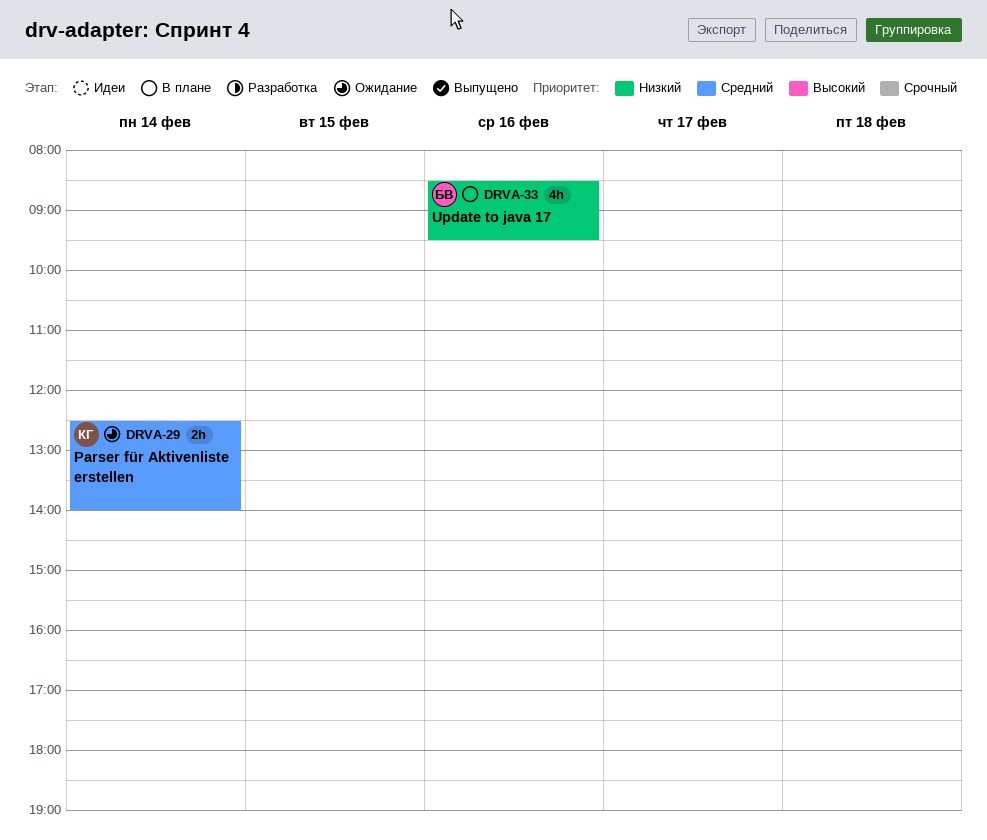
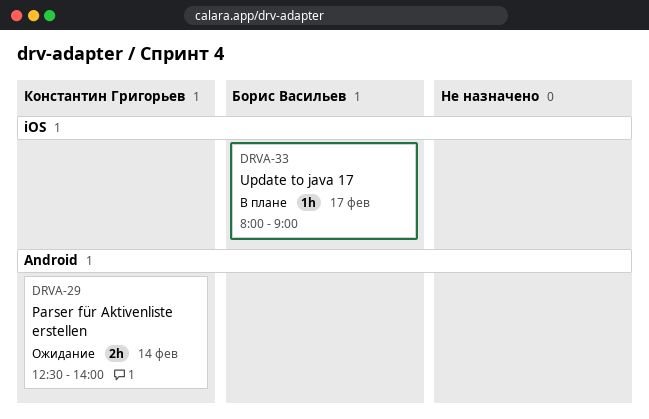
DRVA-33, estimate: 4h -> 1h
DRVA-33, day: Feb 16 -> Feb 17
DRVA-33, begins: 08:30 -> 08:00
DRVA-33, ends: 09:30 -> 09:00

